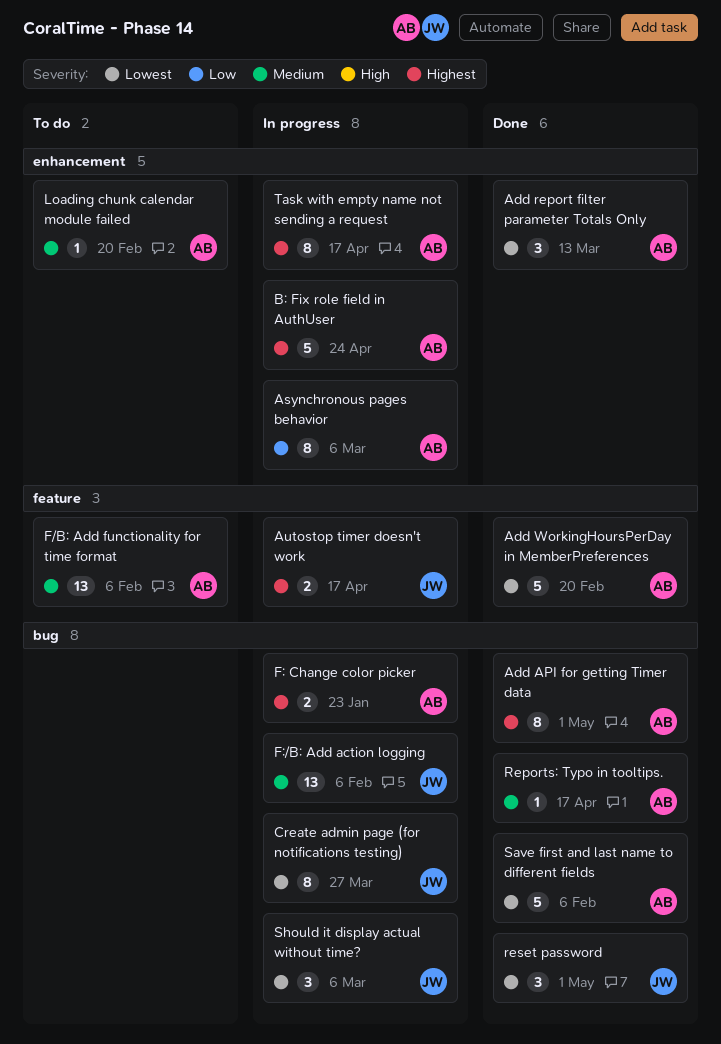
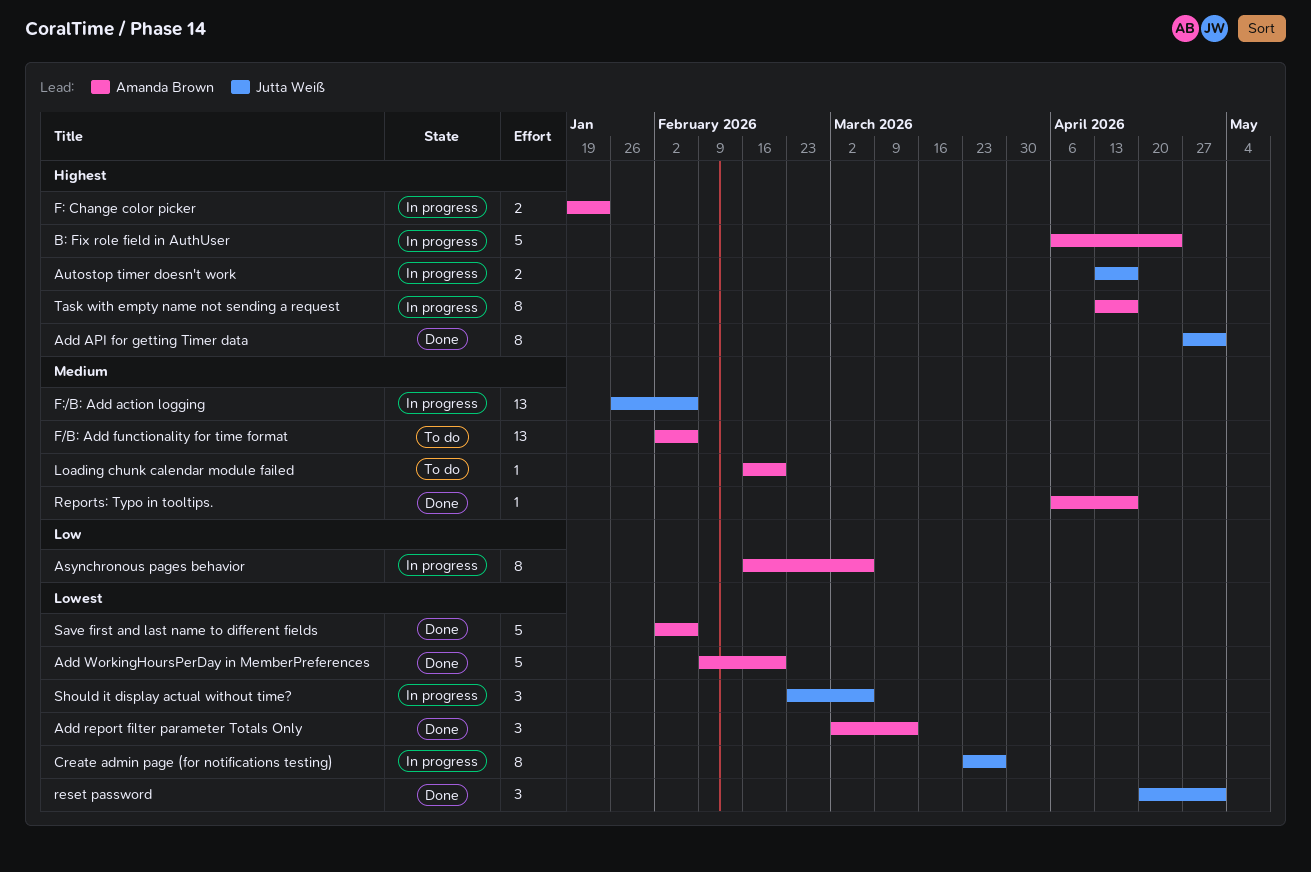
Add API for getting Timer data, owner: Amanda Brown -> Jutta Weiß

